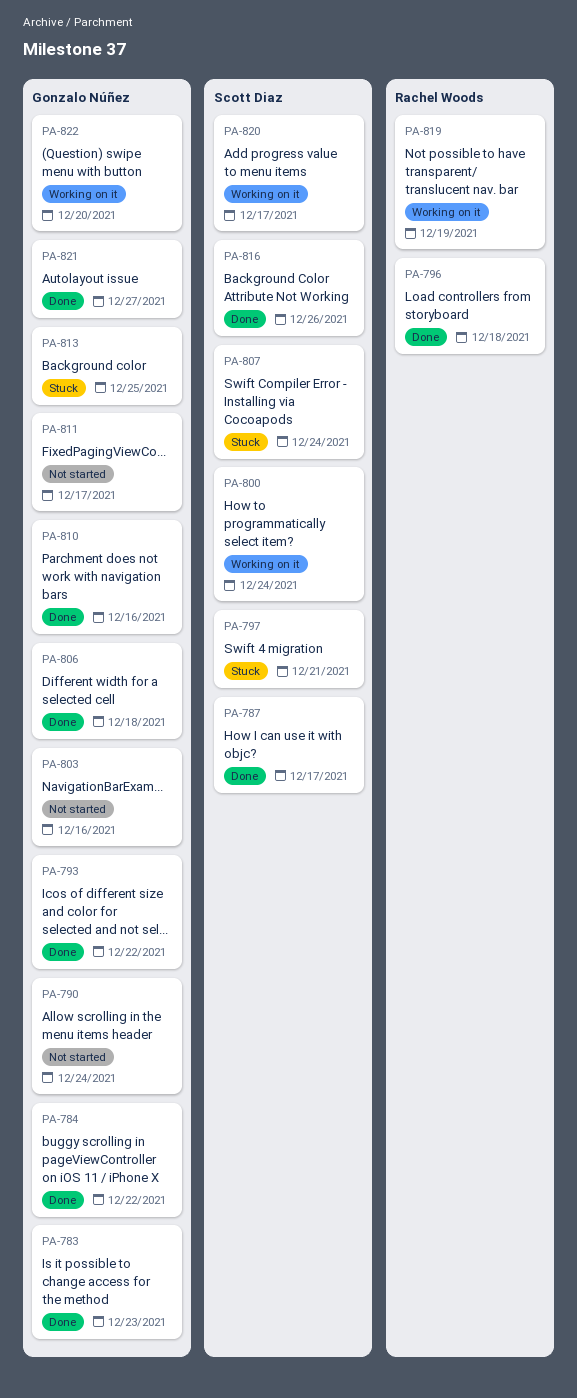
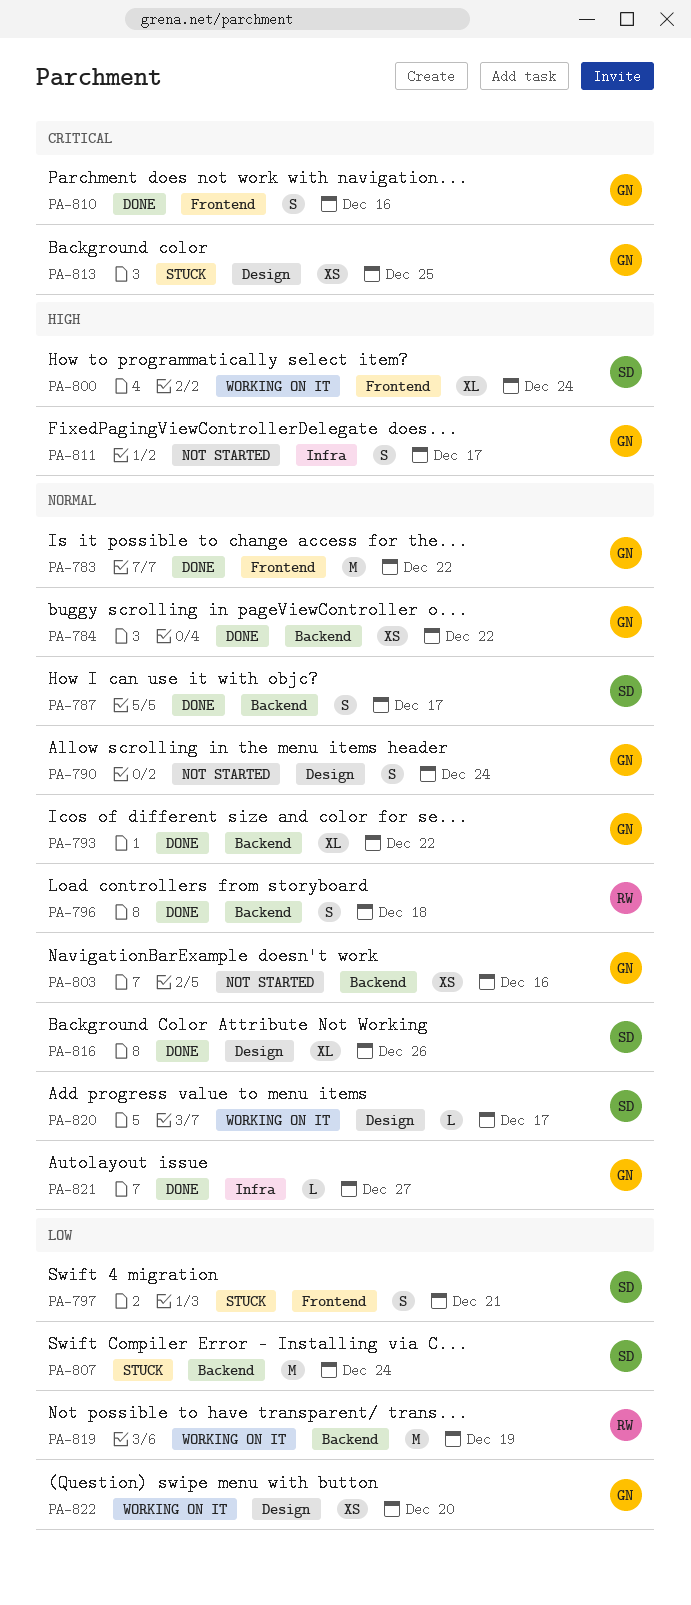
PA-783, due: Dec 23 -> Dec 22
PA-806: present -> none

